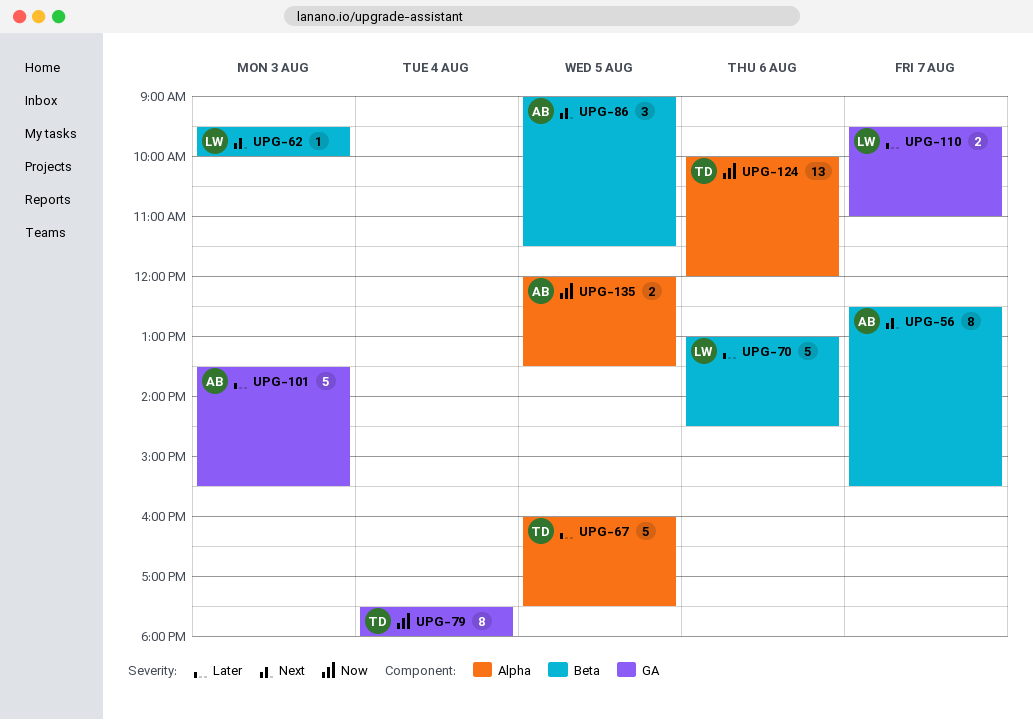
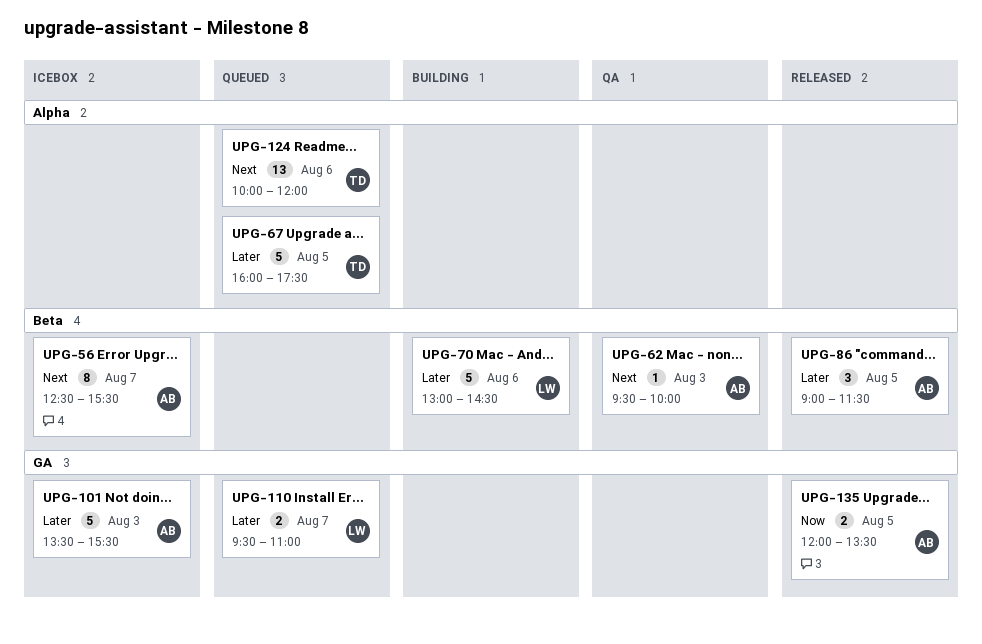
UPG-62, owner: LW -> AB
UPG-79: present -> none
UPG-86, priority: Next -> Later
UPG-124, priority: Now -> Next
UPG-135, label: Alpha -> GA

